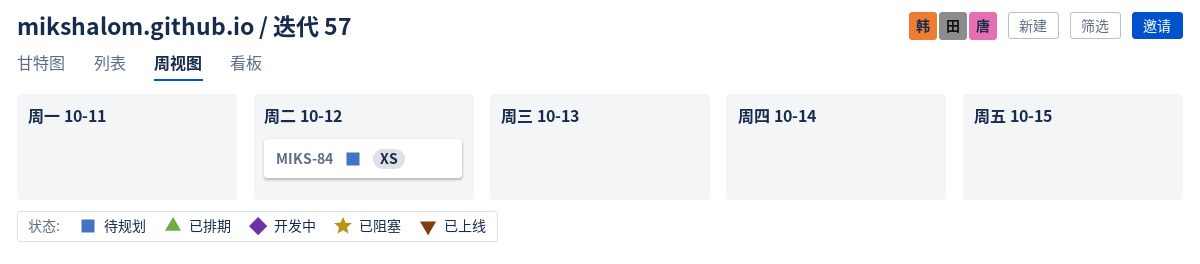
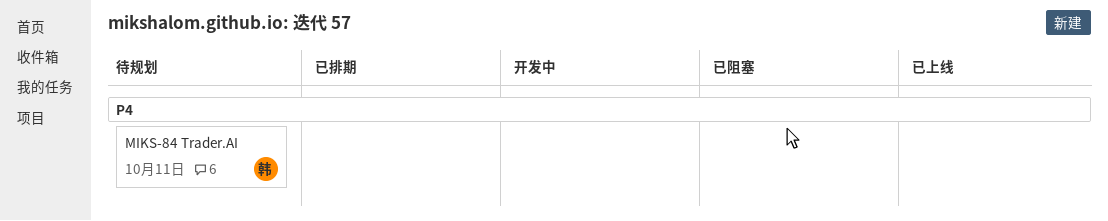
MIKS-84, due: Oct 12 -> Oct 11

